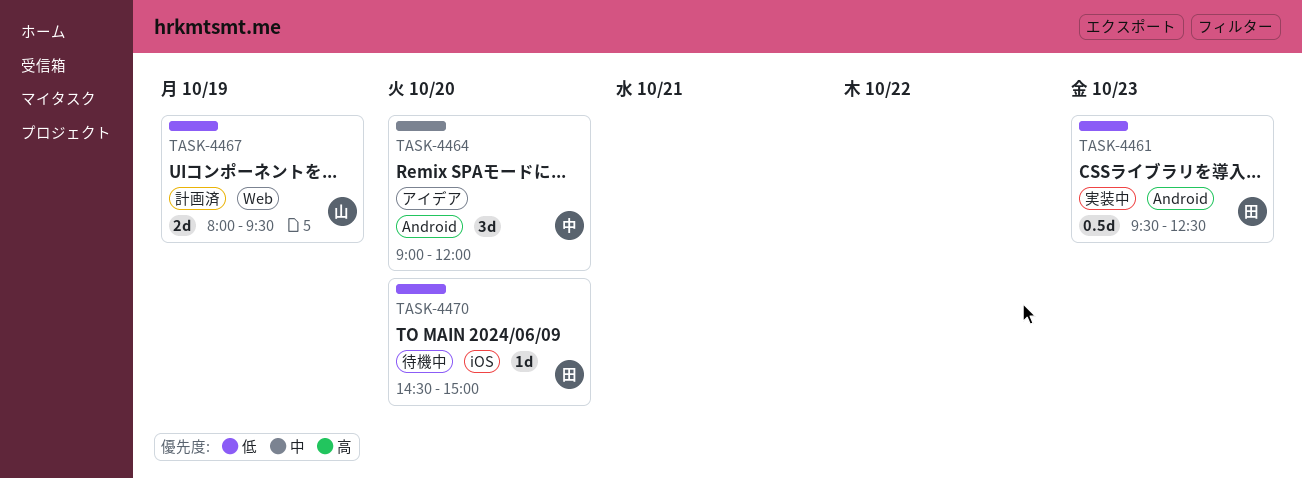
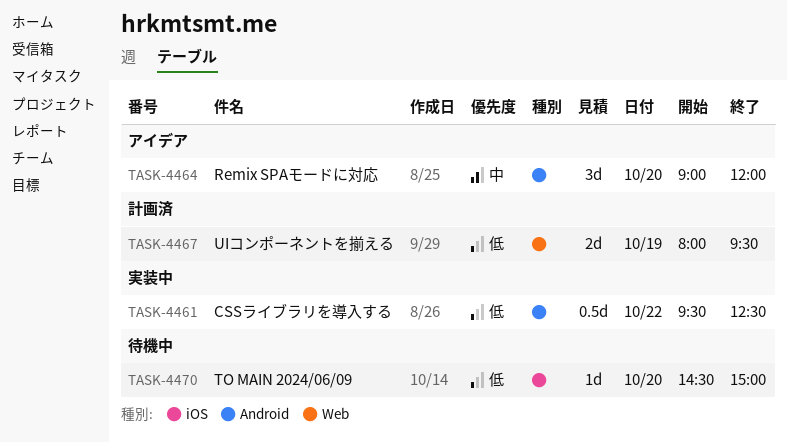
TASK-4461, day: Oct 23 -> Oct 22

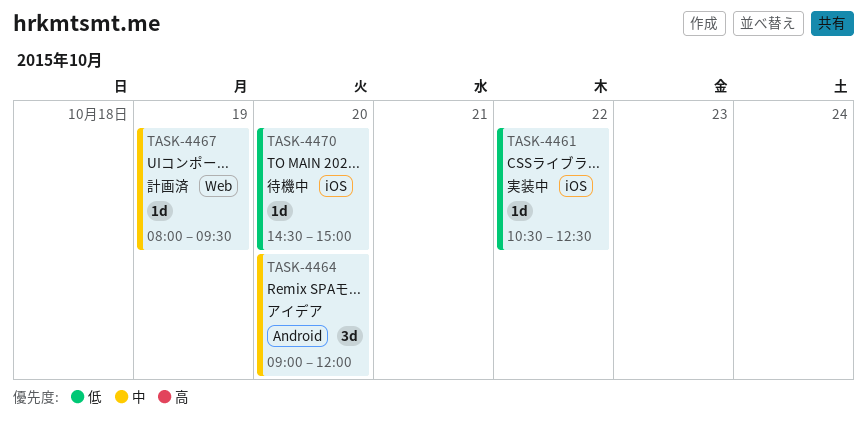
TASK-4461, label: Android -> iOS
TASK-4461, estimate: 0.5d -> 1d
TASK-4461, begins: 09:30 -> 10:30
TASK-4467, priority: 低 -> 中
TASK-4467, estimate: 2d -> 1d

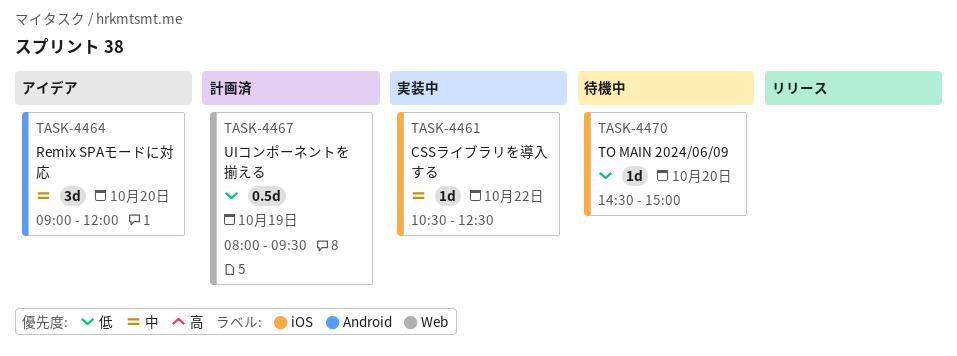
TASK-4461, priority: 低 -> 中
TASK-4467, priority: 中 -> 低
TASK-4467, estimate: 1d -> 0.5d

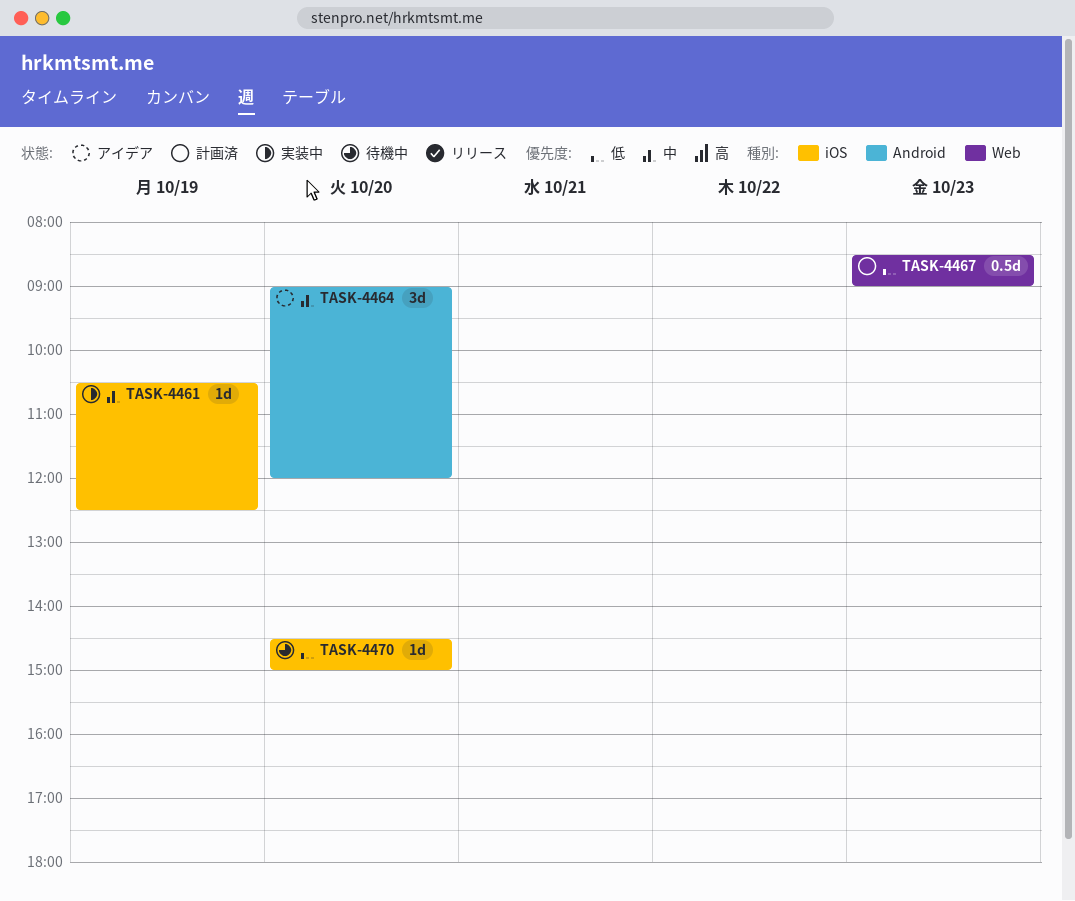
TASK-4461, day: Oct 22 -> Oct 19
TASK-4467, day: Oct 19 -> Oct 23
TASK-4467, begins: 08:00 -> 08:30
TASK-4467, ends: 09:30 -> 09:00

